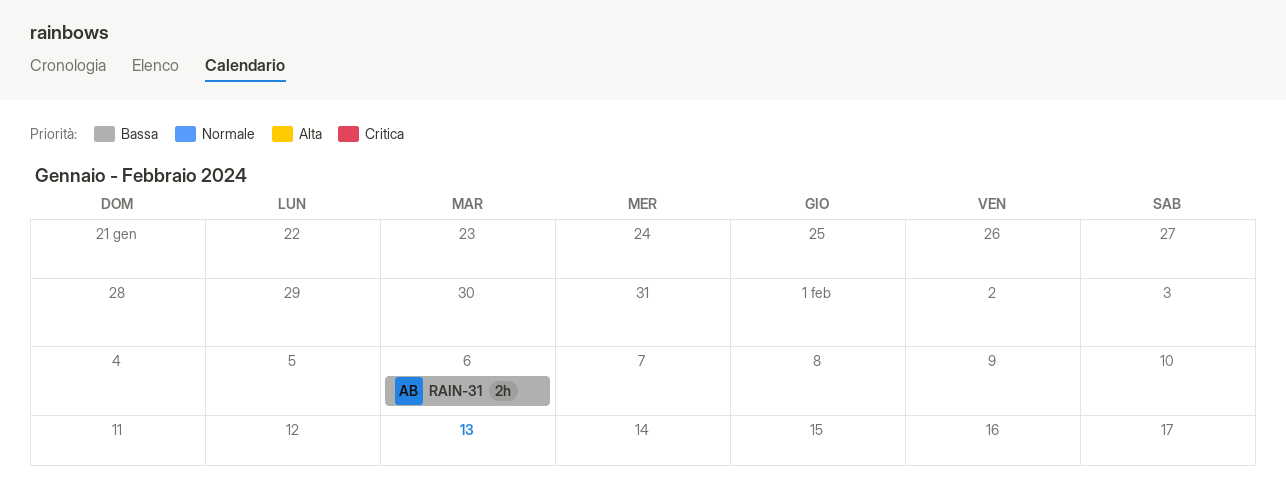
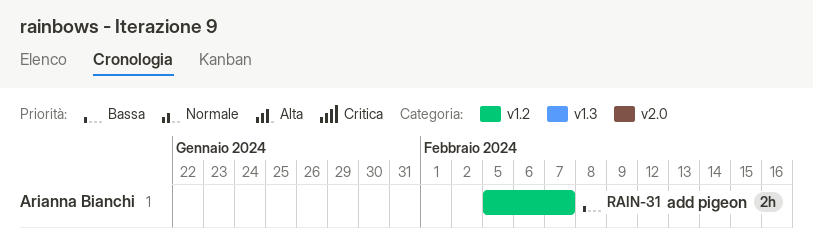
RAIN-31, start: Feb 6 -> Feb 5
RAIN-31, due: Feb 6 -> Feb 7

